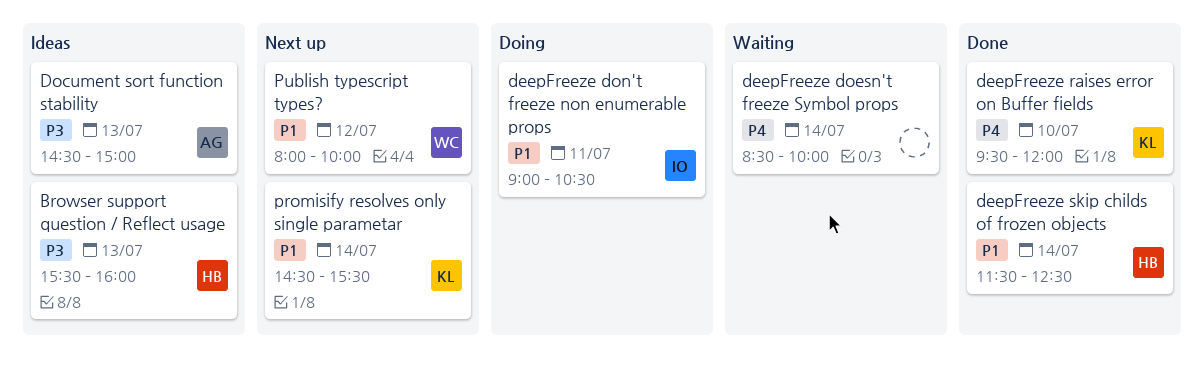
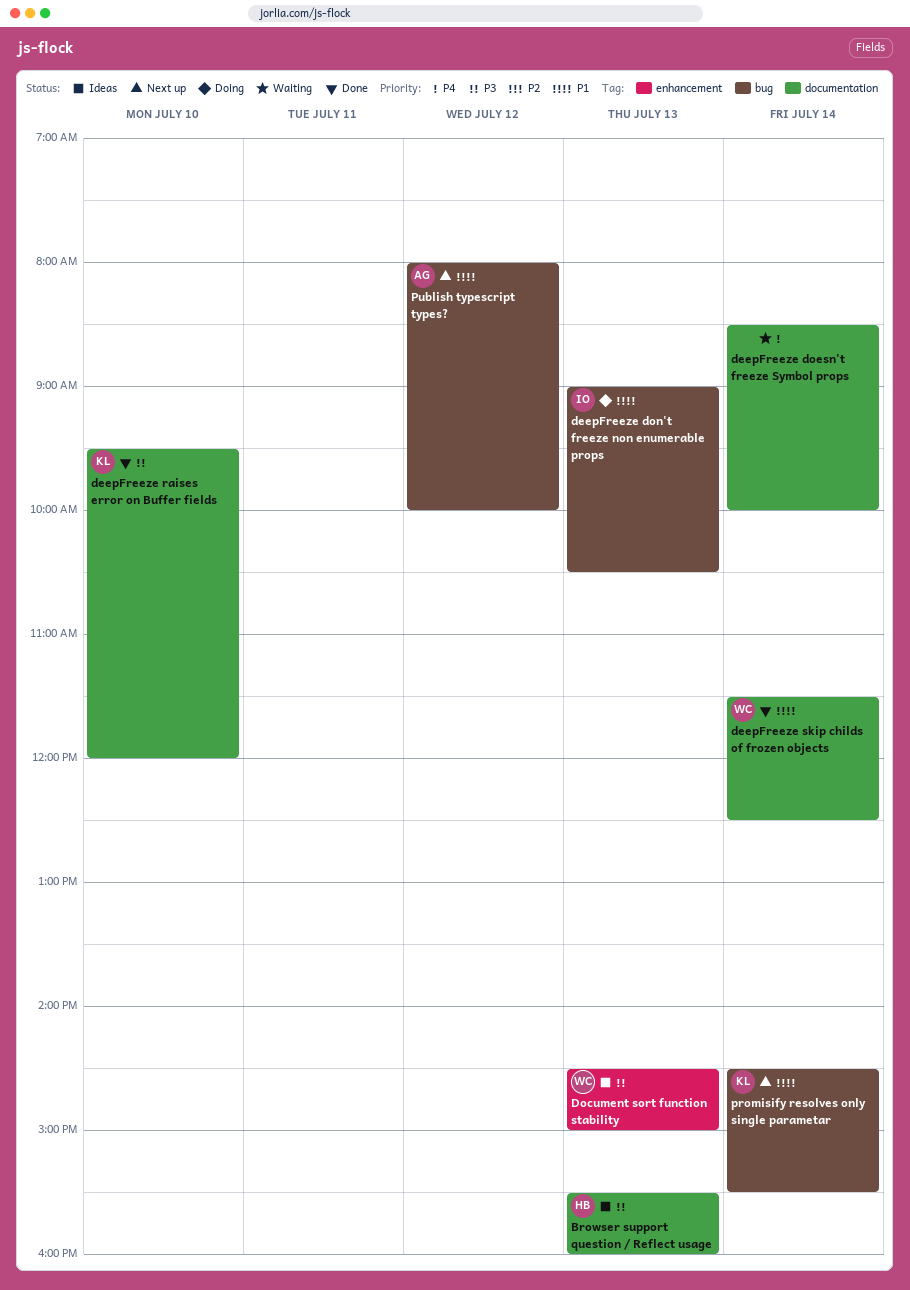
deepFreeze don't freeze non enumerable props, day: Jul 11 -> Jul 13
deepFreeze raises error on Buffer fields, priority: P4 -> P3
deepFreeze skip childs of frozen objects, owner: HB -> WC
Document sort function stability, owner: AG -> WC
Publish typescript types?, owner: WC -> AG

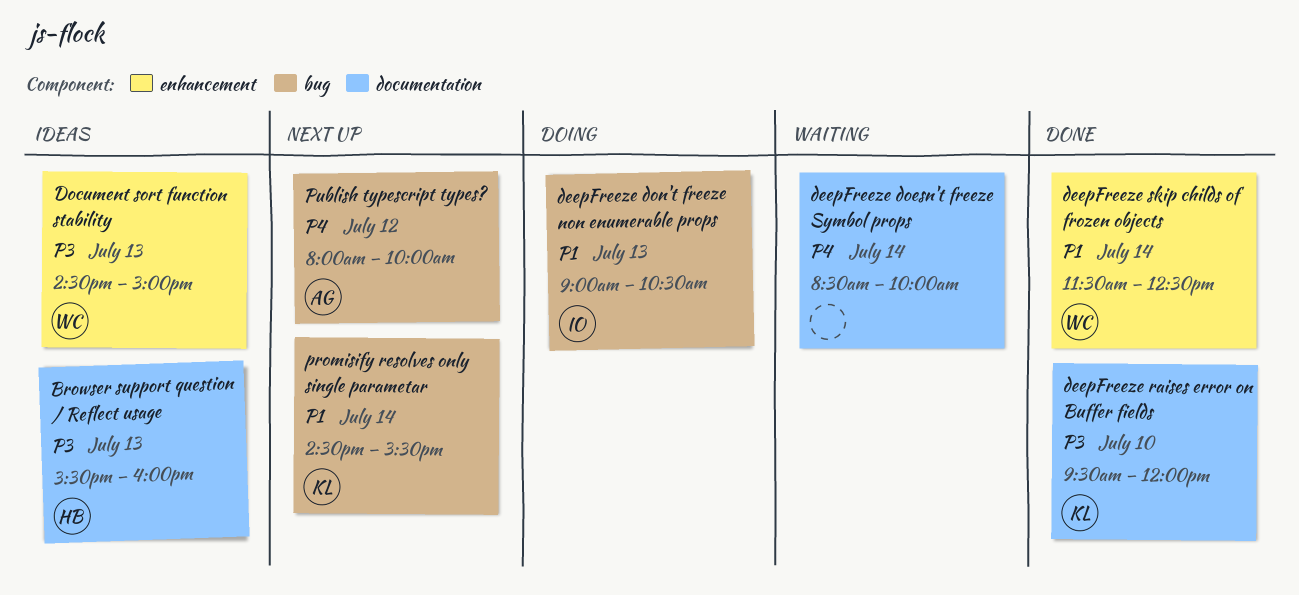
deepFreeze skip childs of frozen objects, label: documentation -> enhancement
Publish typescript types?, priority: P1 -> P4

